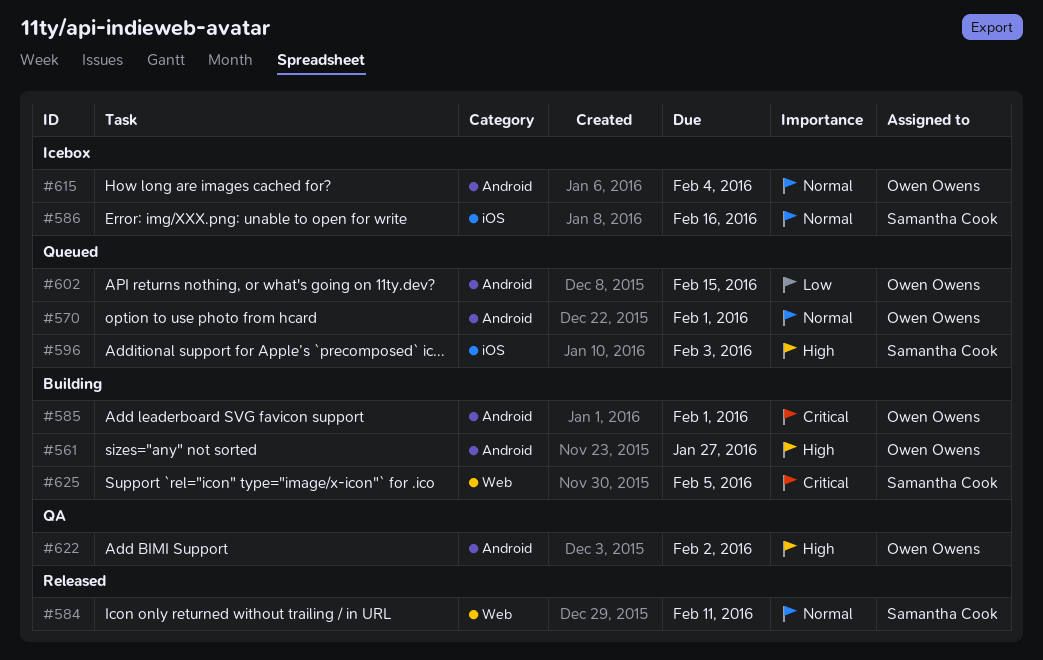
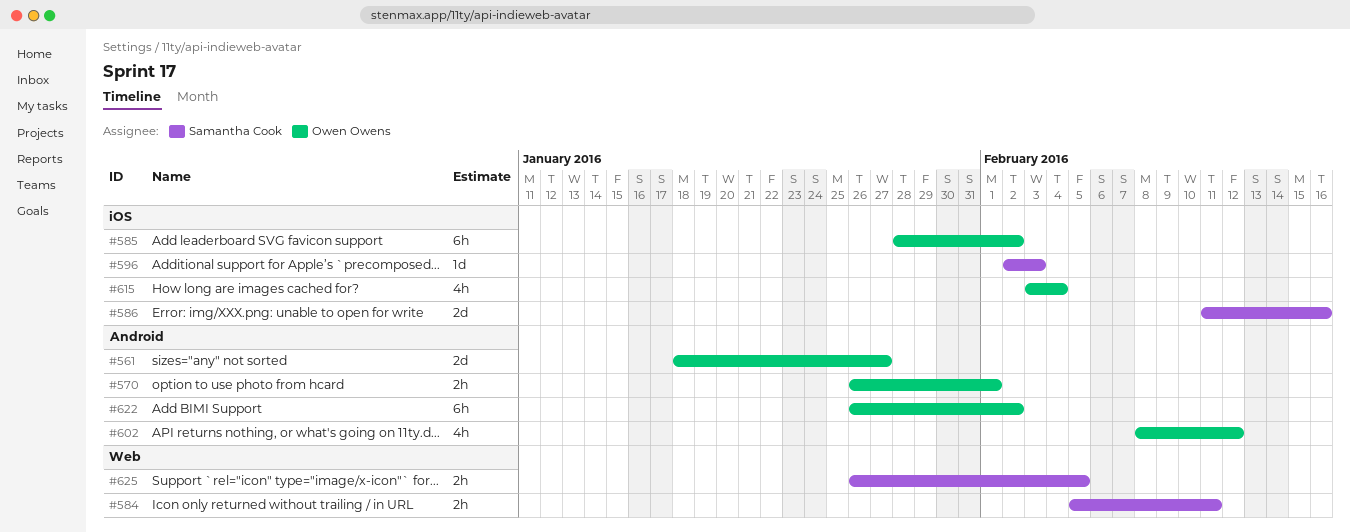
#585, label: Android -> iOS
#585, due: Feb 1 -> Feb 2
#602, due: Feb 15 -> Feb 12
#615, label: Android -> iOS

